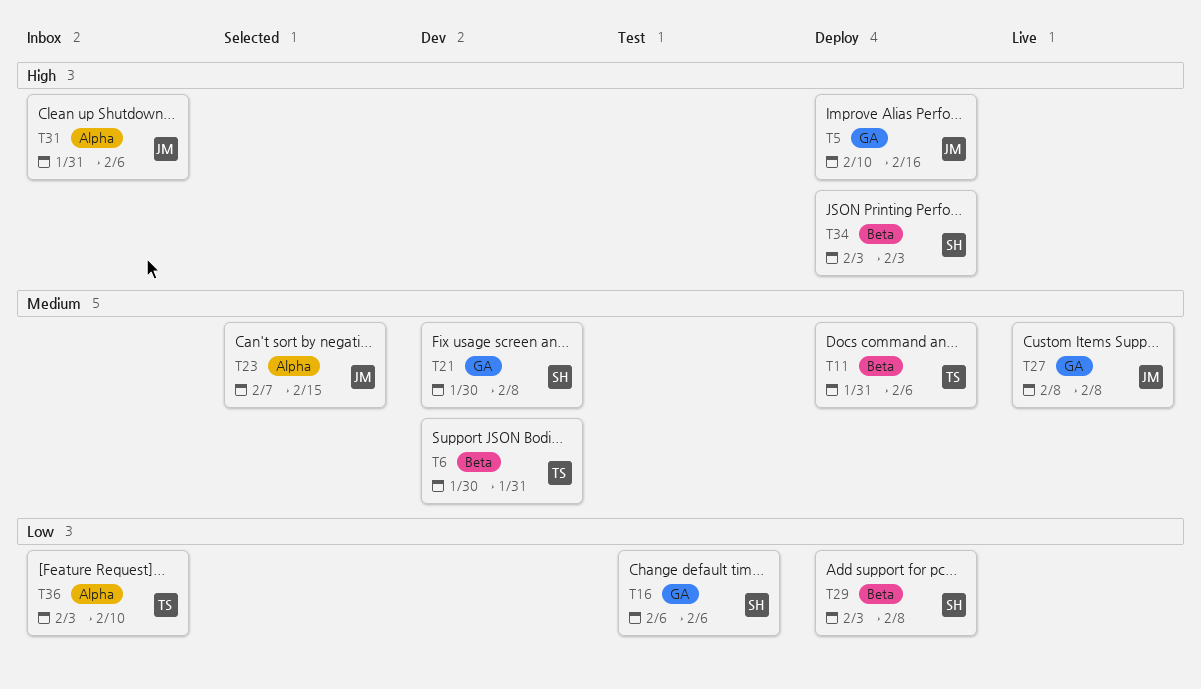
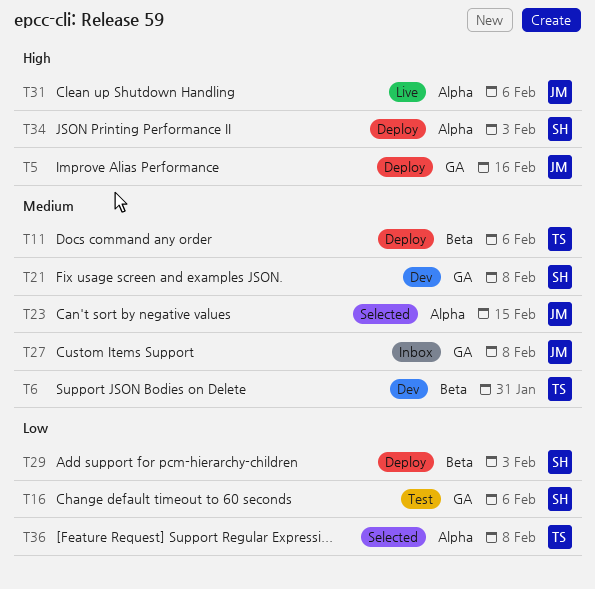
T27, status: Live -> Inbox
T29, due: Feb 8 -> Feb 3
T31, status: Inbox -> Live
T34, label: Beta -> Alpha
T36, status: Inbox -> Selected
T36, due: Feb 10 -> Feb 8

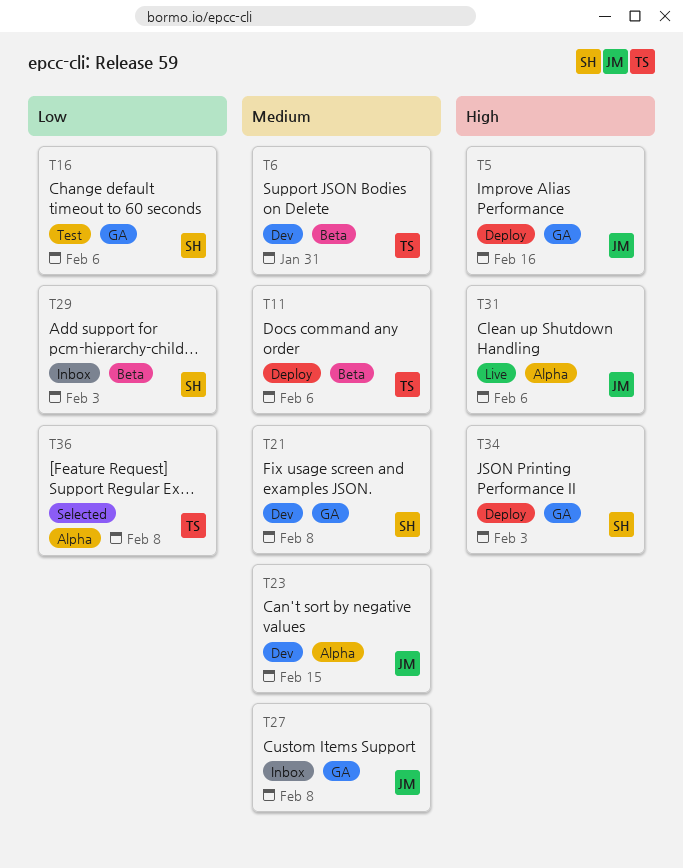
T23, status: Selected -> Dev
T29, status: Deploy -> Inbox
T34, label: Alpha -> GA

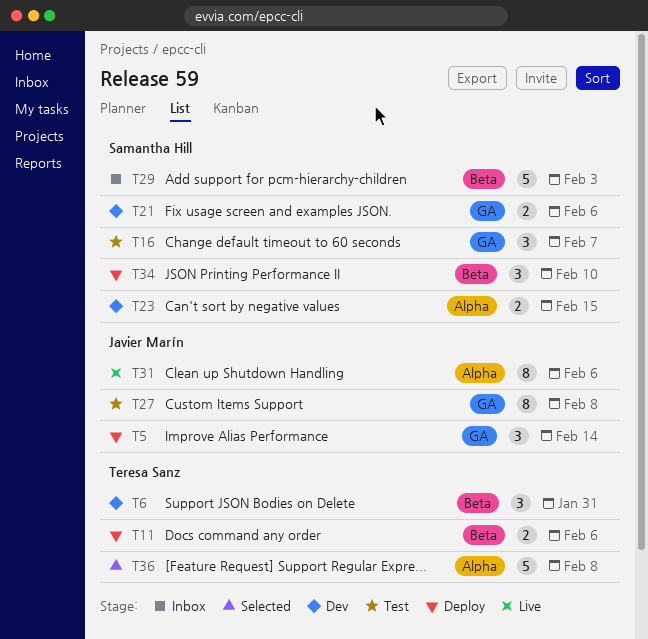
T5, due: Feb 16 -> Feb 14
T16, due: Feb 6 -> Feb 7
T21, due: Feb 8 -> Feb 6
T23, owner: Javier Marín -> Samantha Hill
T27, status: Inbox -> Test
T34, label: GA -> Beta
T34, due: Feb 3 -> Feb 10

